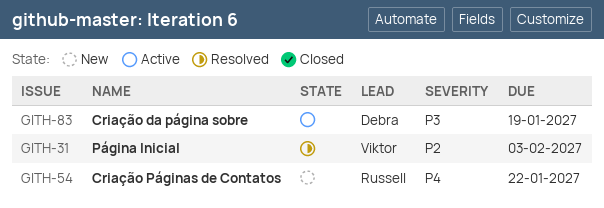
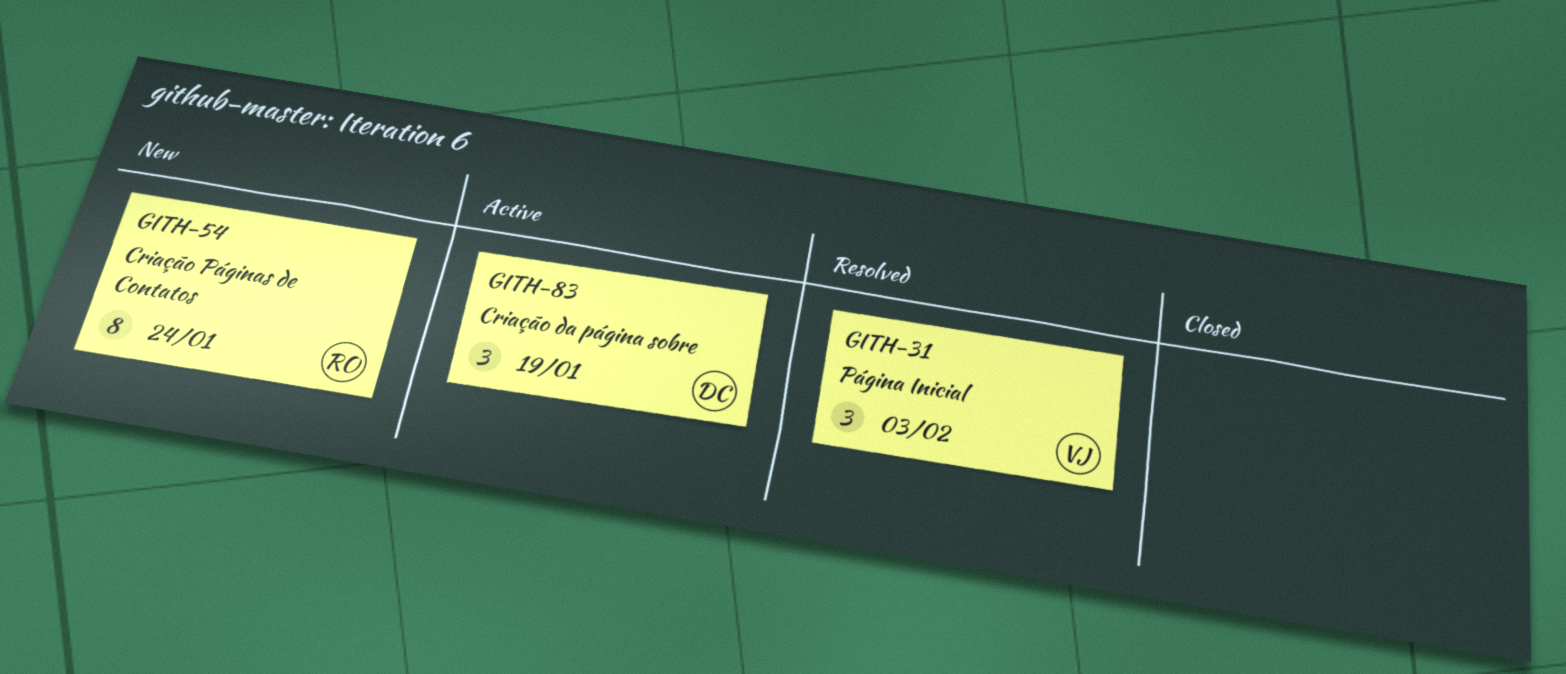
GITH-54, due: Jan 22 -> Jan 24

